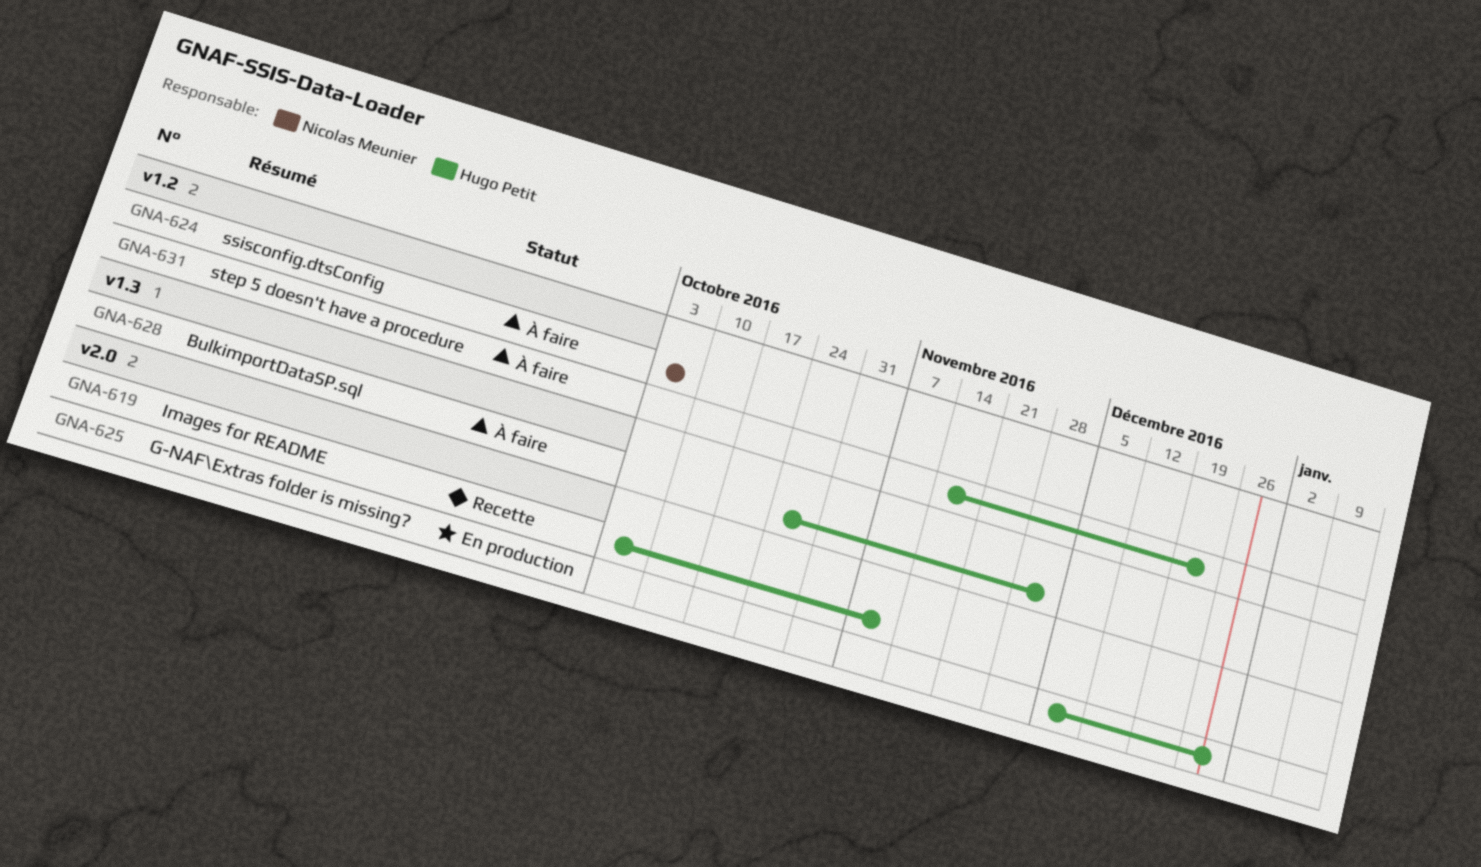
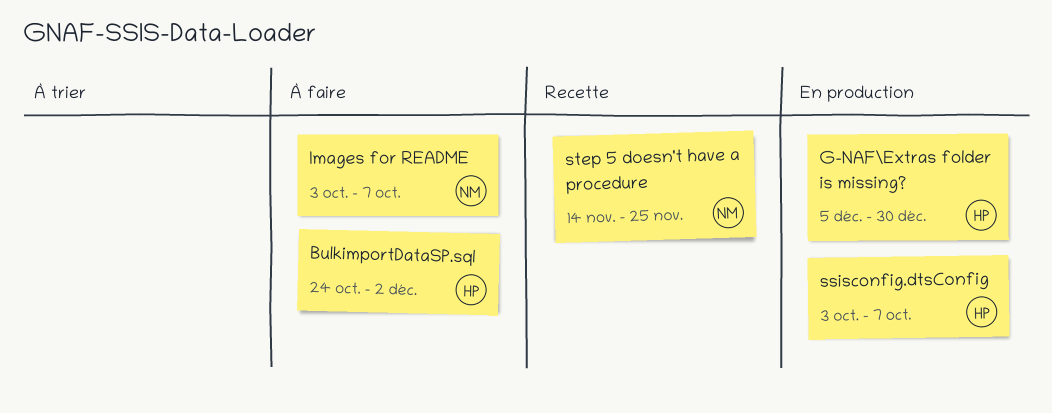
Images for README, status: Recette -> À faire
Images for README, owner: Hugo Petit -> Nicolas Meunier
Images for README, due: Nov 11 -> Oct 7
ssisconfig.dtsConfig, status: À faire -> En production
ssisconfig.dtsConfig, owner: Nicolas Meunier -> Hugo Petit
step 5 doesn't have a procedure, status: À faire -> Recette
step 5 doesn't have a procedure, owner: Hugo Petit -> Nicolas Meunier
step 5 doesn't have a procedure, due: Dec 23 -> Nov 25

